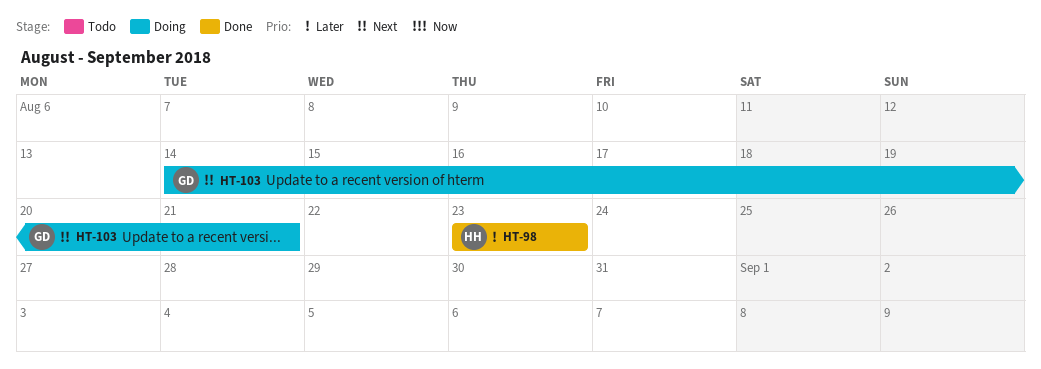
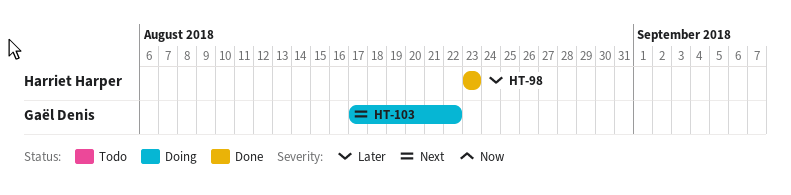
HT-103, start: Aug 14 -> Aug 17
HT-103, due: Aug 21 -> Aug 22

